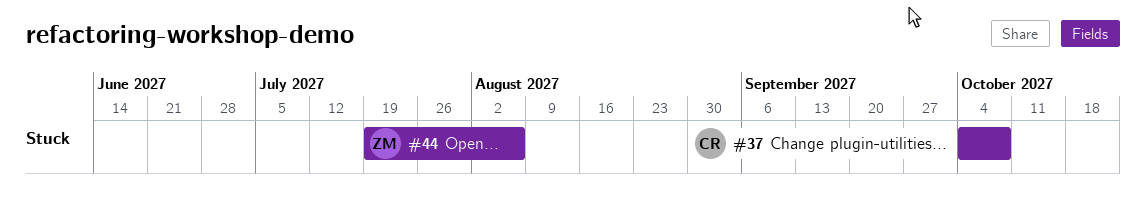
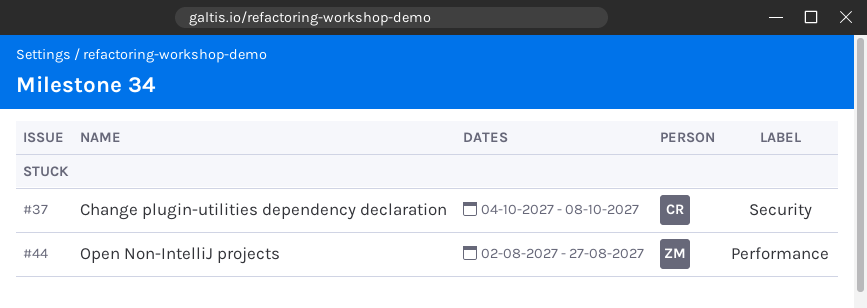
#44, start: Jul 19 -> Aug 2
#44, due: Aug 6 -> Aug 27

